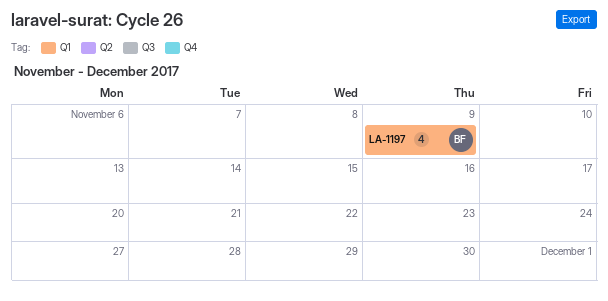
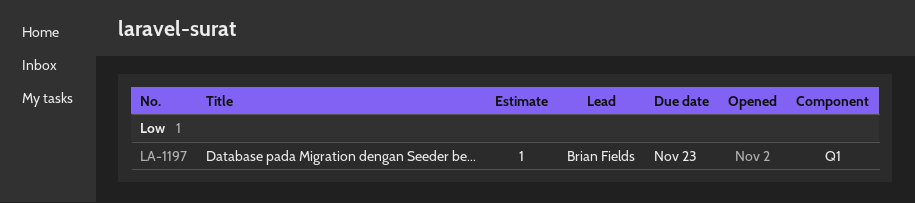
LA-1197, estimate: 4 -> 1
LA-1197, due: Nov 9 -> Nov 23

